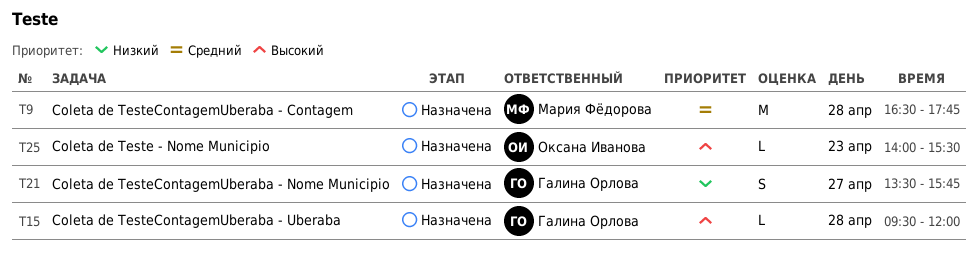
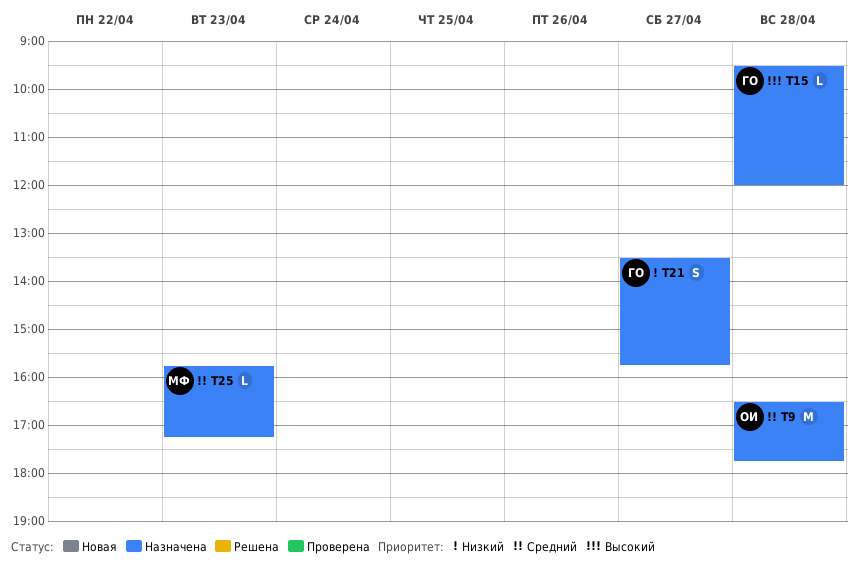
T9, owner: Мария Фёдорова -> Оксана Иванова
T25, owner: Оксана Иванова -> Мария Фёдорова
T25, priority: Высокий -> Средний
T25, begins: 14:00 -> 15:45
T25, ends: 15:30 -> 17:15

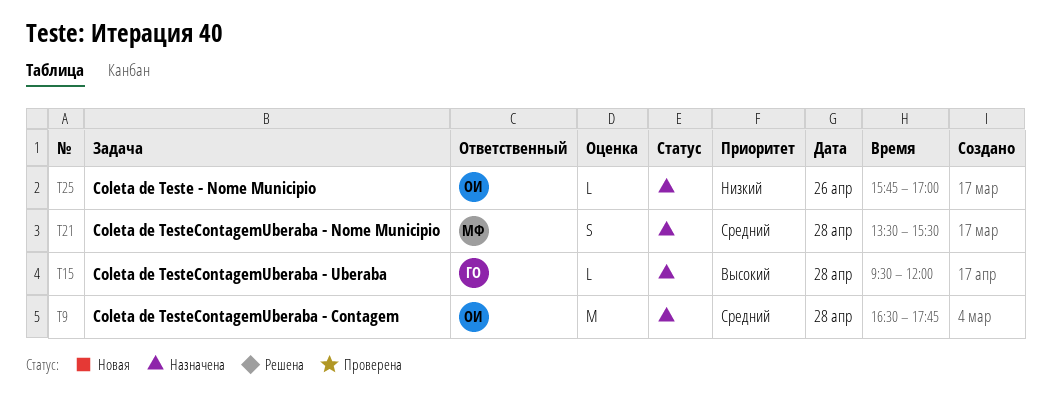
T21, owner: ГО -> МФ
T21, priority: Низкий -> Средний
T21, day: Apr 27 -> Apr 28
T21, ends: 15:45 -> 15:30
T25, owner: МФ -> ОИ
T25, priority: Средний -> Низкий
T25, day: Apr 23 -> Apr 26
T25, ends: 17:15 -> 17:00

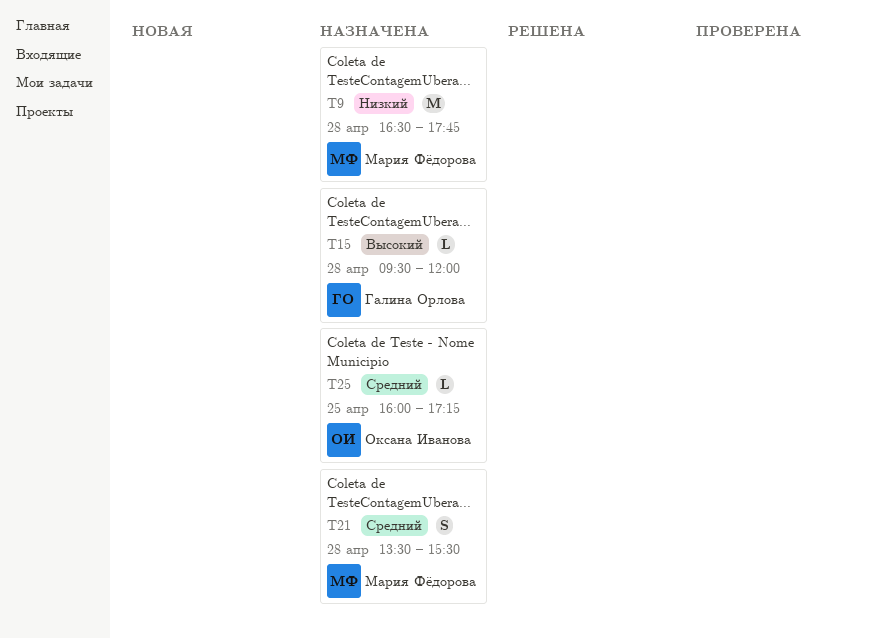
T9, owner: Оксана Иванова -> Мария Фёдорова
T9, priority: Средний -> Низкий
T25, priority: Низкий -> Средний
T25, day: Apr 26 -> Apr 25
T25, begins: 15:45 -> 16:00
T25, ends: 17:00 -> 17:15

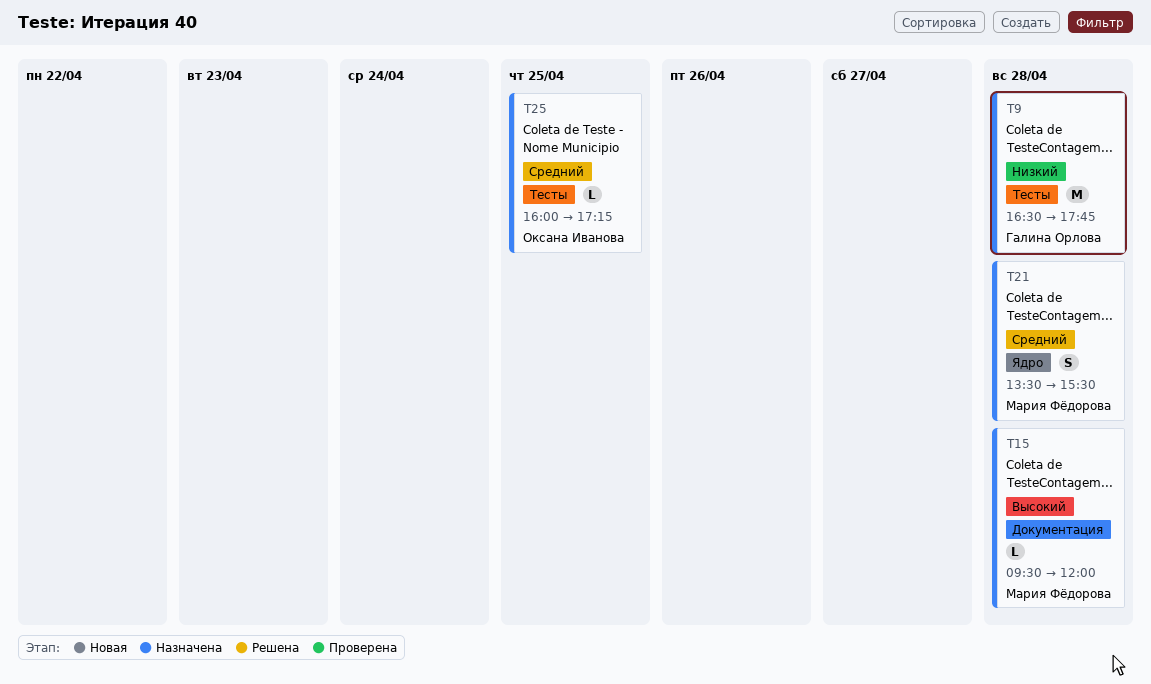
T9, owner: Мария Фёдорова -> Галина Орлова
T15, owner: Галина Орлова -> Мария Фёдорова

